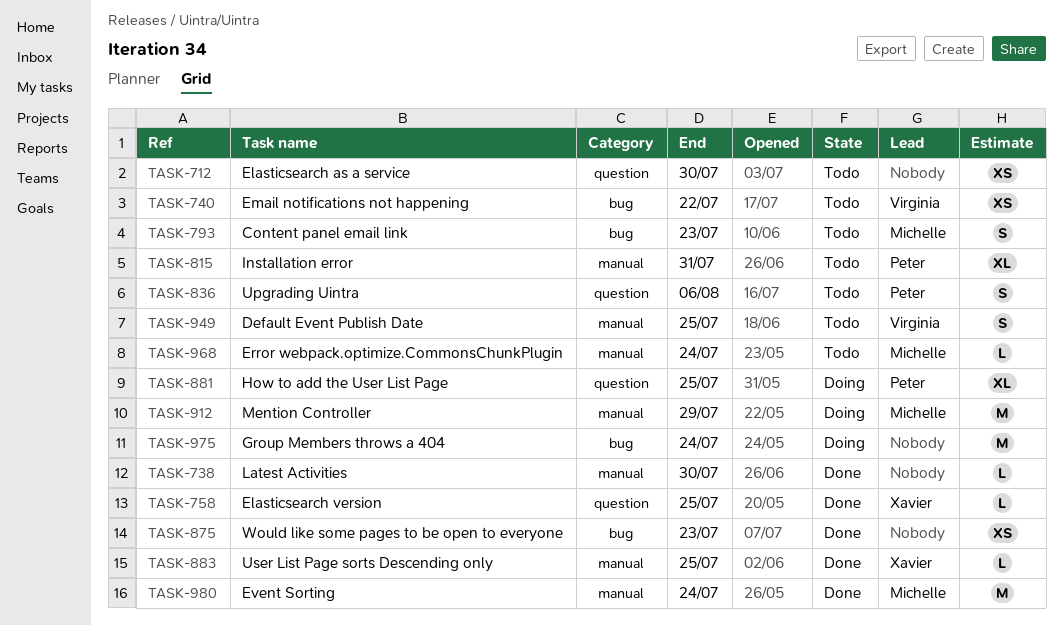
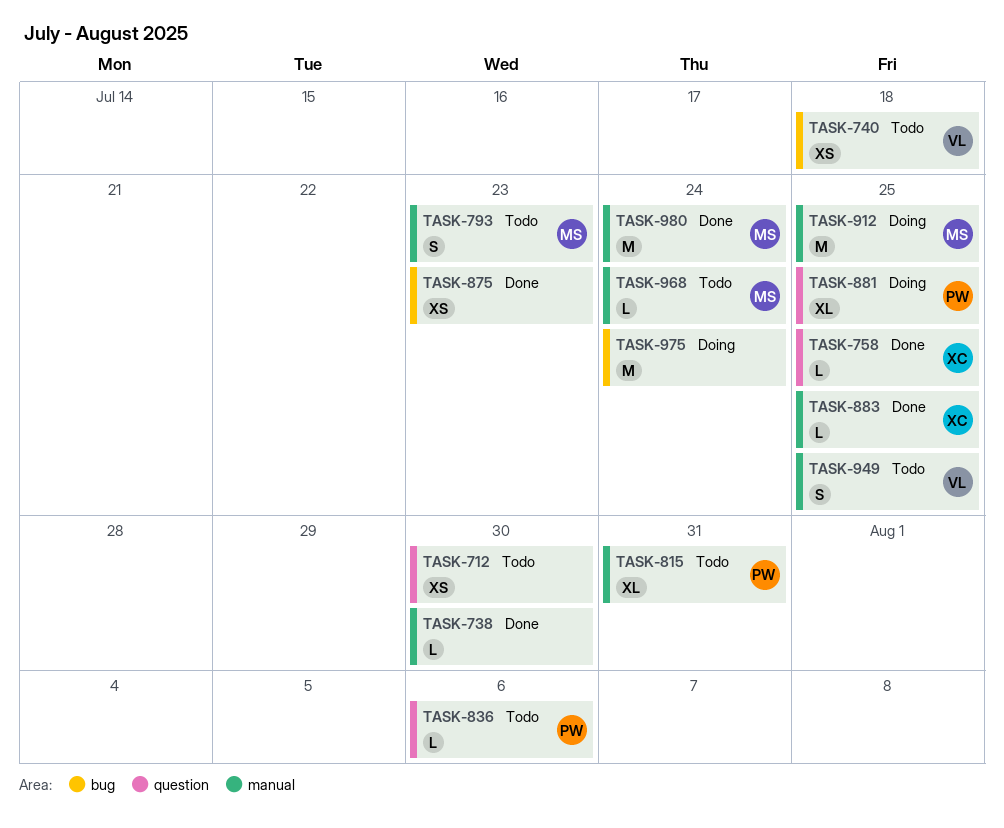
TASK-740, due: Jul 22 -> Jul 18
TASK-793, label: bug -> manual
TASK-836, estimate: S -> L
TASK-912, due: Jul 29 -> Jul 25

